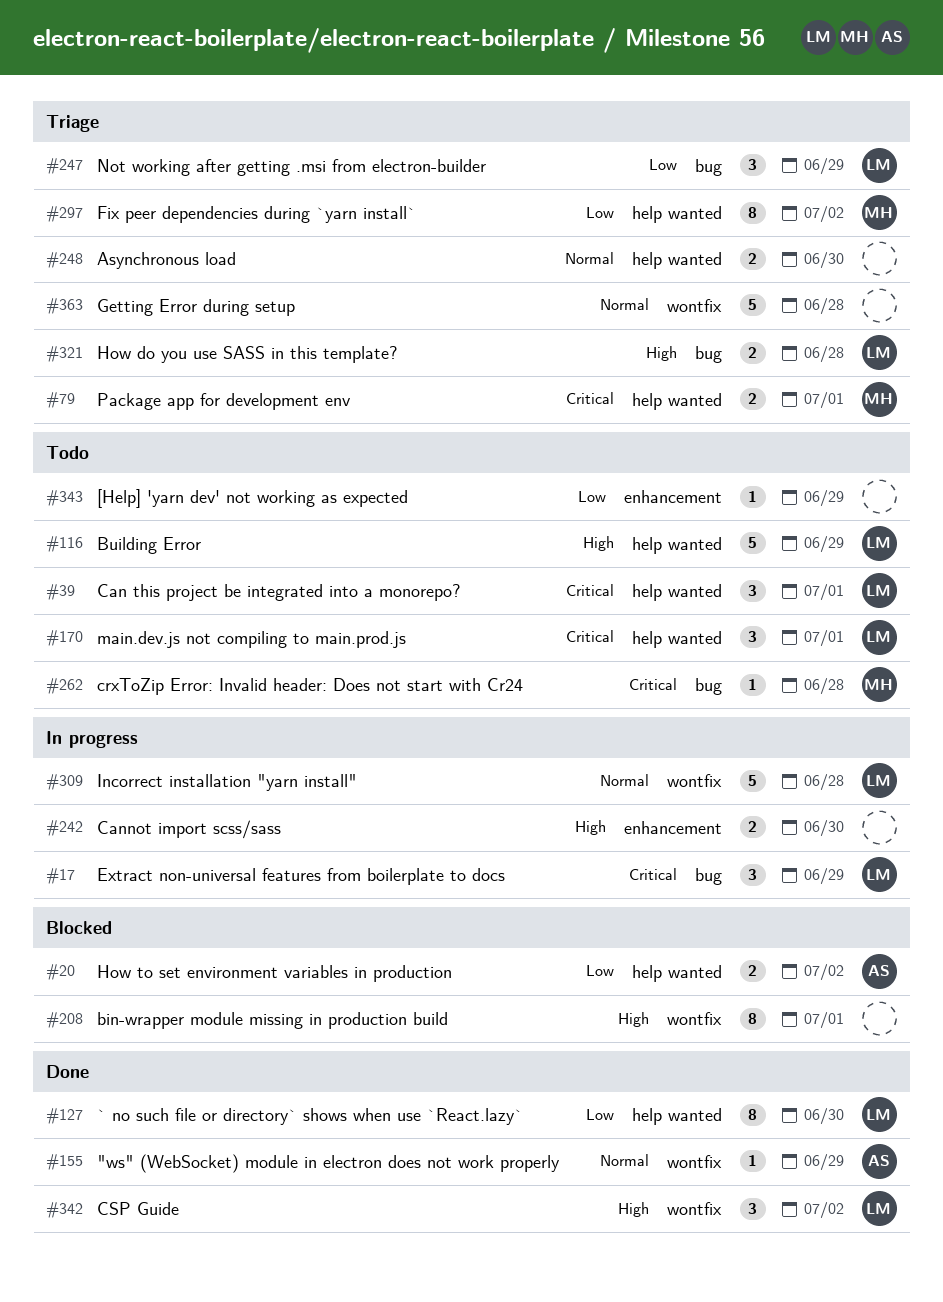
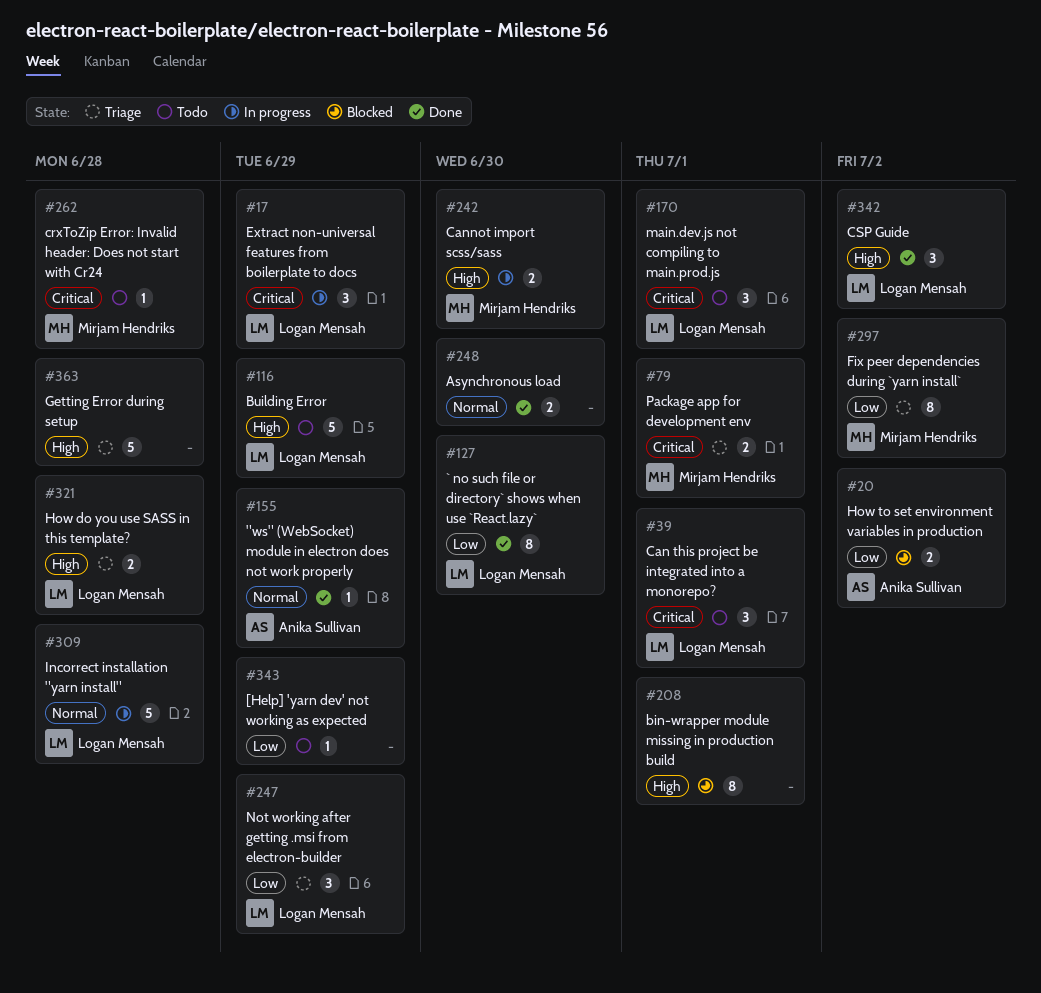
#242, owner: none -> Mirjam Hendriks
#248, status: Triage -> Done
#363, priority: Normal -> High

